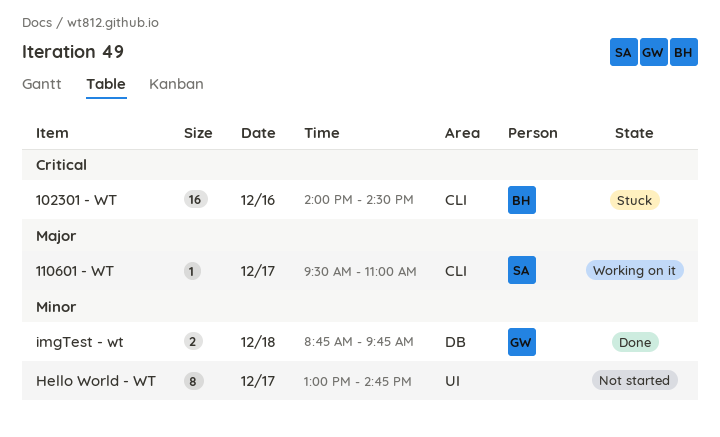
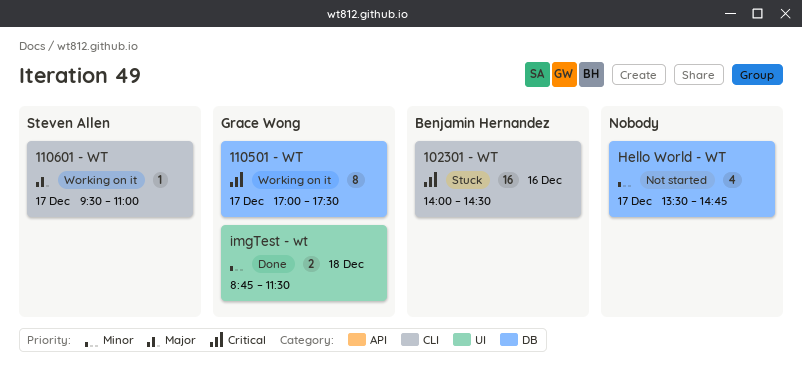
110501 - WT: none -> present
Hello World - WT, label: UI -> DB
Hello World - WT, estimate: 8 -> 4
Hello World - WT, begins: 13:00 -> 13:30
imgTest - wt, label: DB -> UI
imgTest - wt, ends: 09:45 -> 11:30

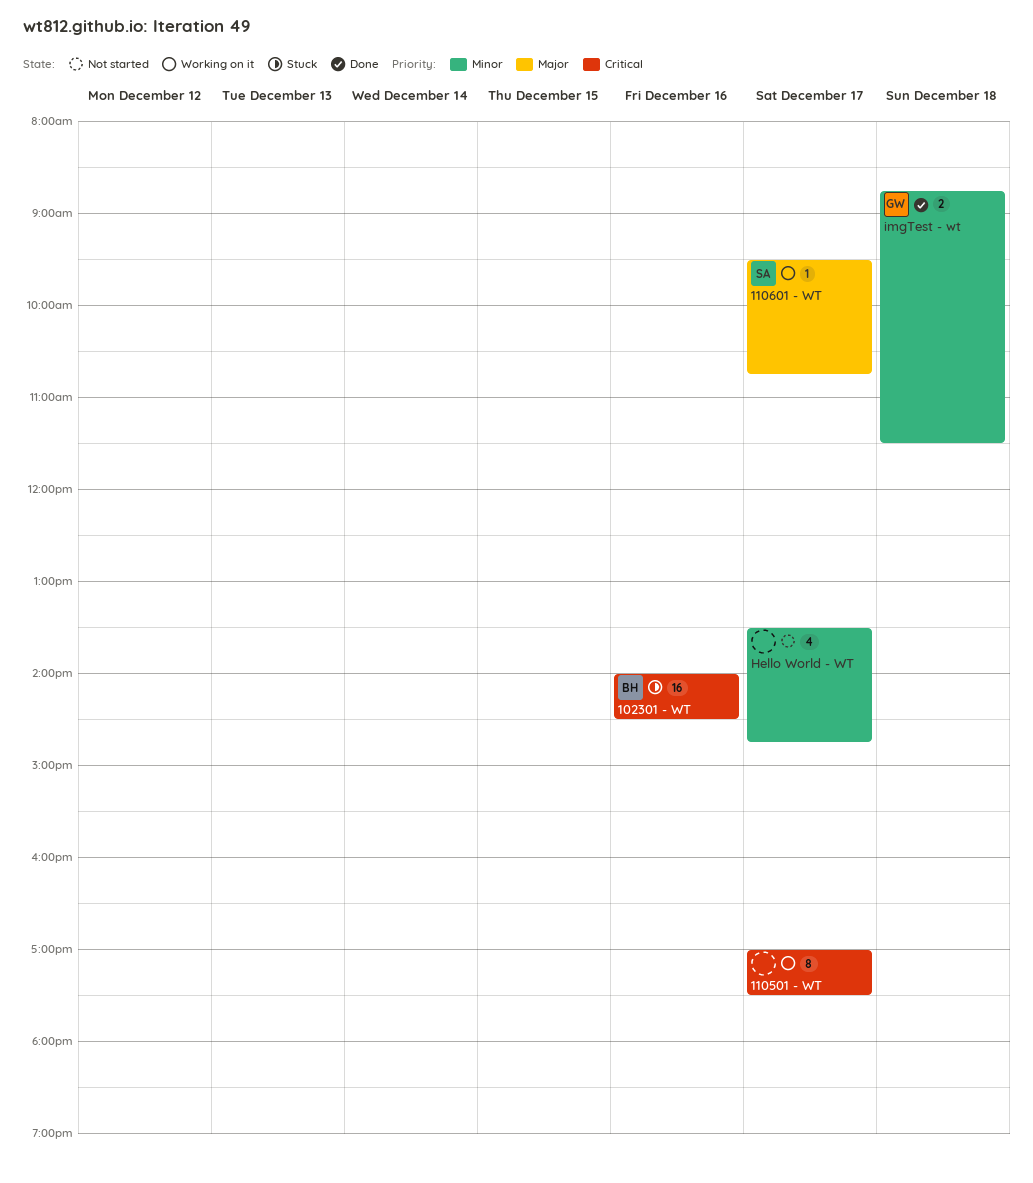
110501 - WT, owner: Grace Wong -> none
110601 - WT, ends: 11:00 -> 10:45

